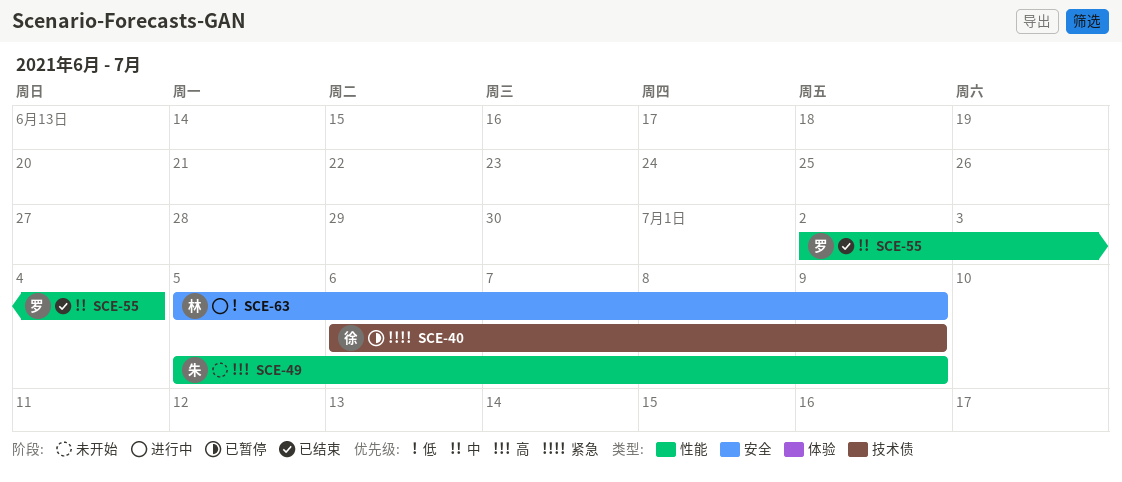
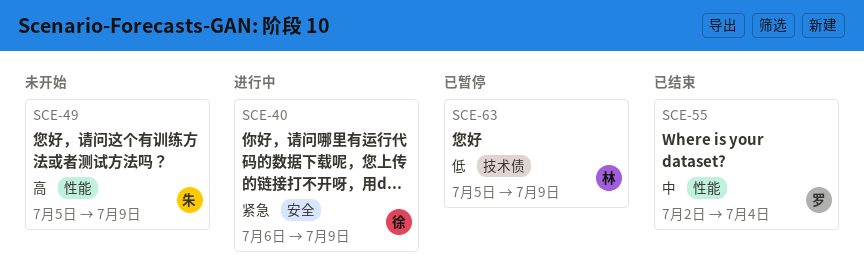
SCE-40, status: 已暂停 -> 进行中
SCE-40, label: 技术债 -> 安全
SCE-63, status: 进行中 -> 已暂停
SCE-63, label: 安全 -> 技术债

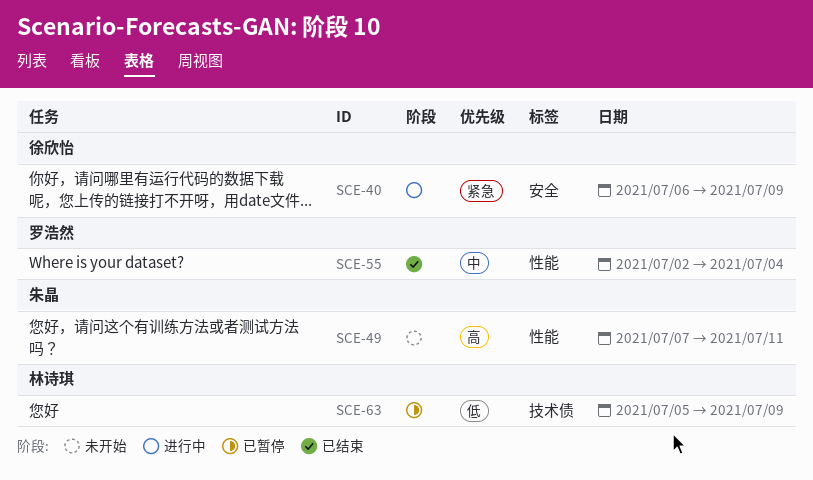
SCE-49, start: Jul 5 -> Jul 7
SCE-49, due: Jul 9 -> Jul 11

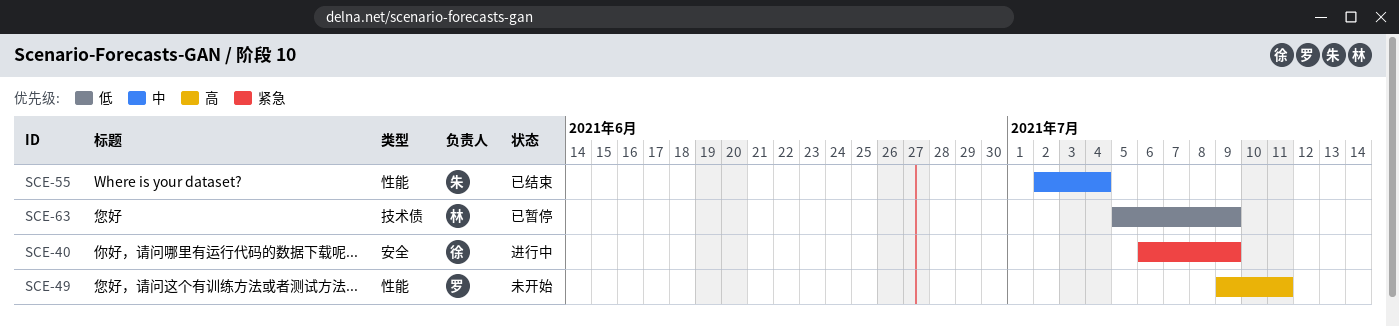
SCE-49, owner: 朱晶 -> 罗浩然
SCE-49, start: Jul 7 -> Jul 9
SCE-55, owner: 罗浩然 -> 朱晶

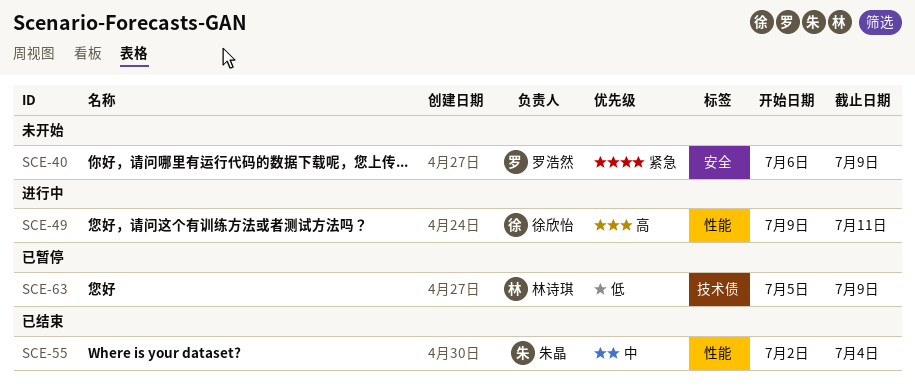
SCE-40, status: 进行中 -> 未开始
SCE-40, owner: 徐欣怡 -> 罗浩然
SCE-49, status: 未开始 -> 进行中
SCE-49, owner: 罗浩然 -> 徐欣怡

